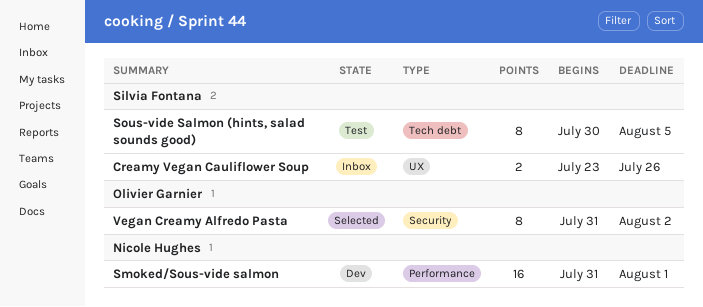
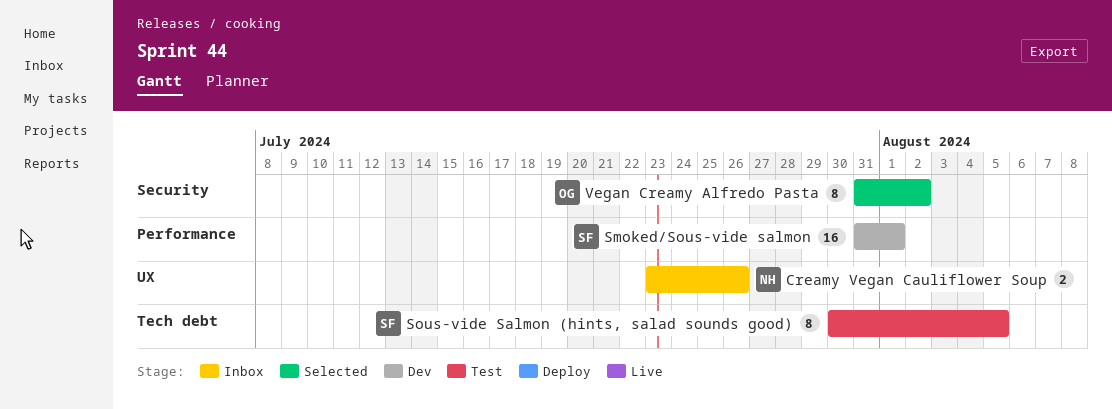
Creamy Vegan Cauliflower Soup, owner: Silvia Fontana -> Nicole Hughes
Smoked/Sous-vide salmon, owner: Nicole Hughes -> Silvia Fontana

